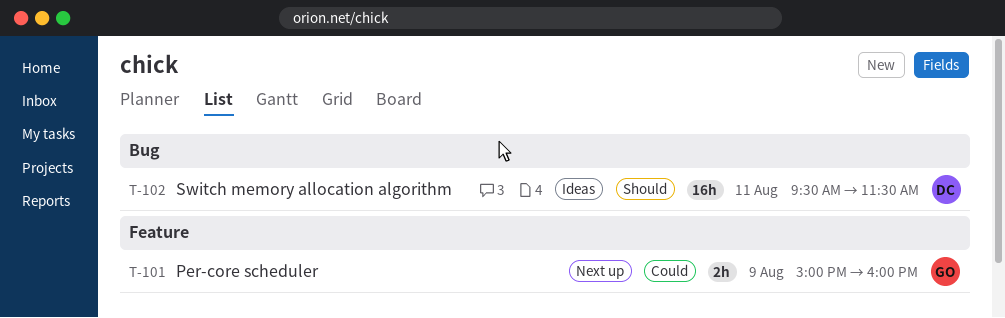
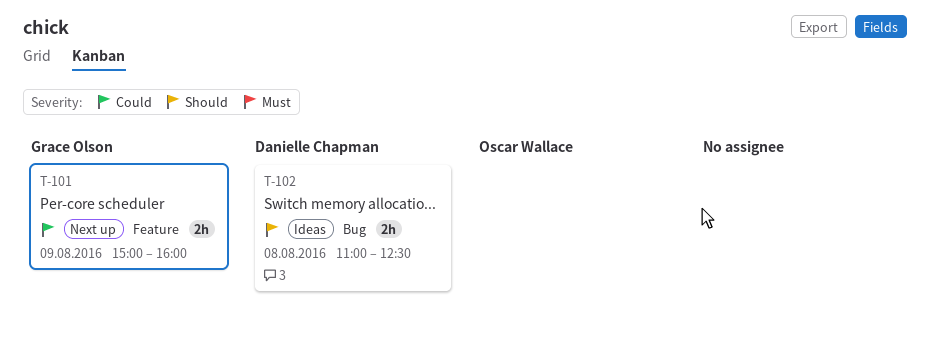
T-102, estimate: 16h -> 2h
T-102, day: Aug 11 -> Aug 8
T-102, begins: 09:30 -> 11:00
T-102, ends: 11:30 -> 12:30

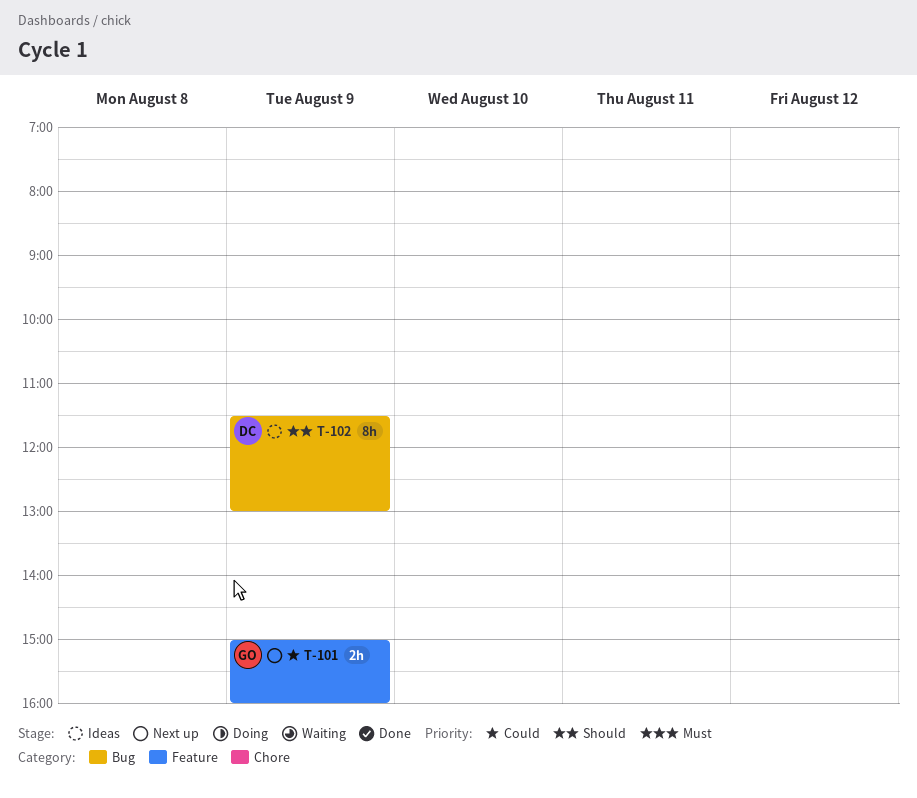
T-102, estimate: 2h -> 8h
T-102, day: Aug 8 -> Aug 9
T-102, begins: 11:00 -> 11:30
T-102, ends: 12:30 -> 13:00

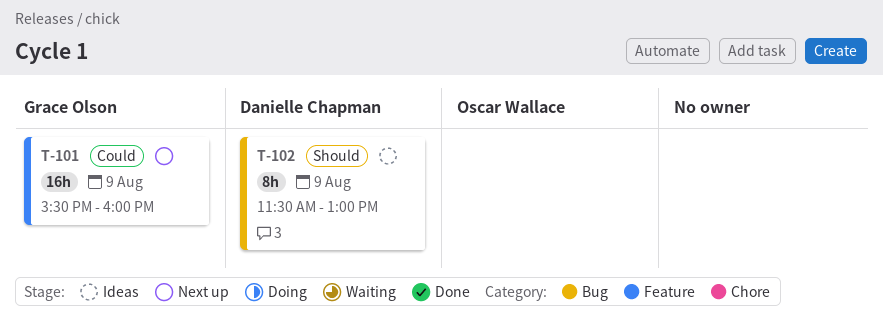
T-101, estimate: 2h -> 16h
T-101, begins: 15:00 -> 15:30

